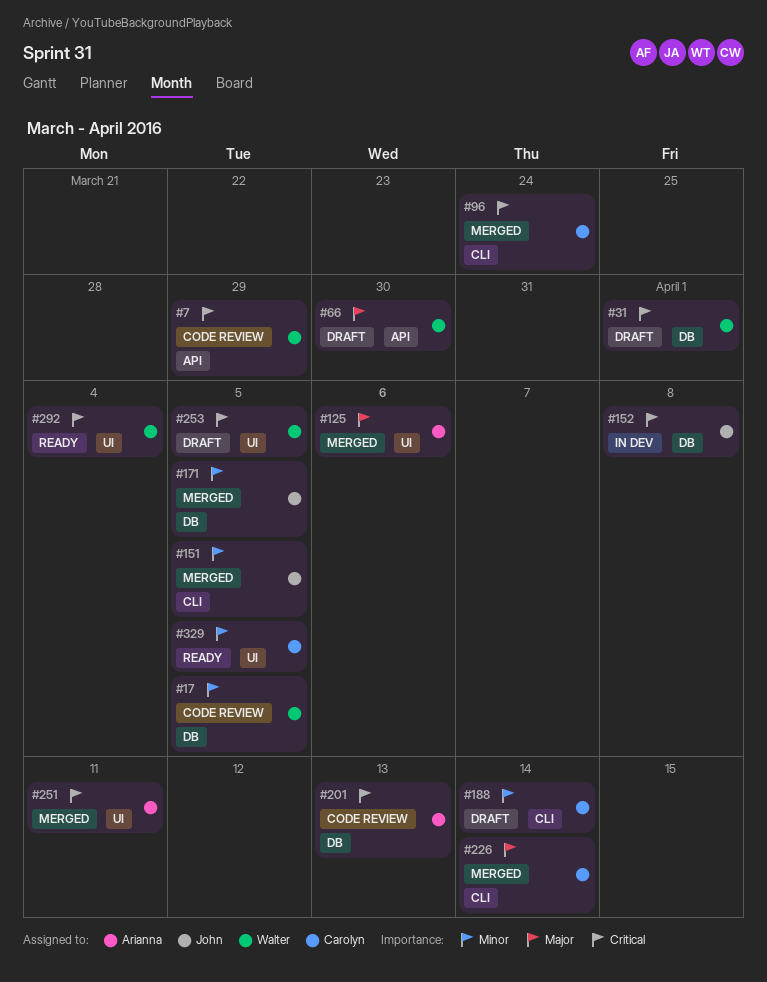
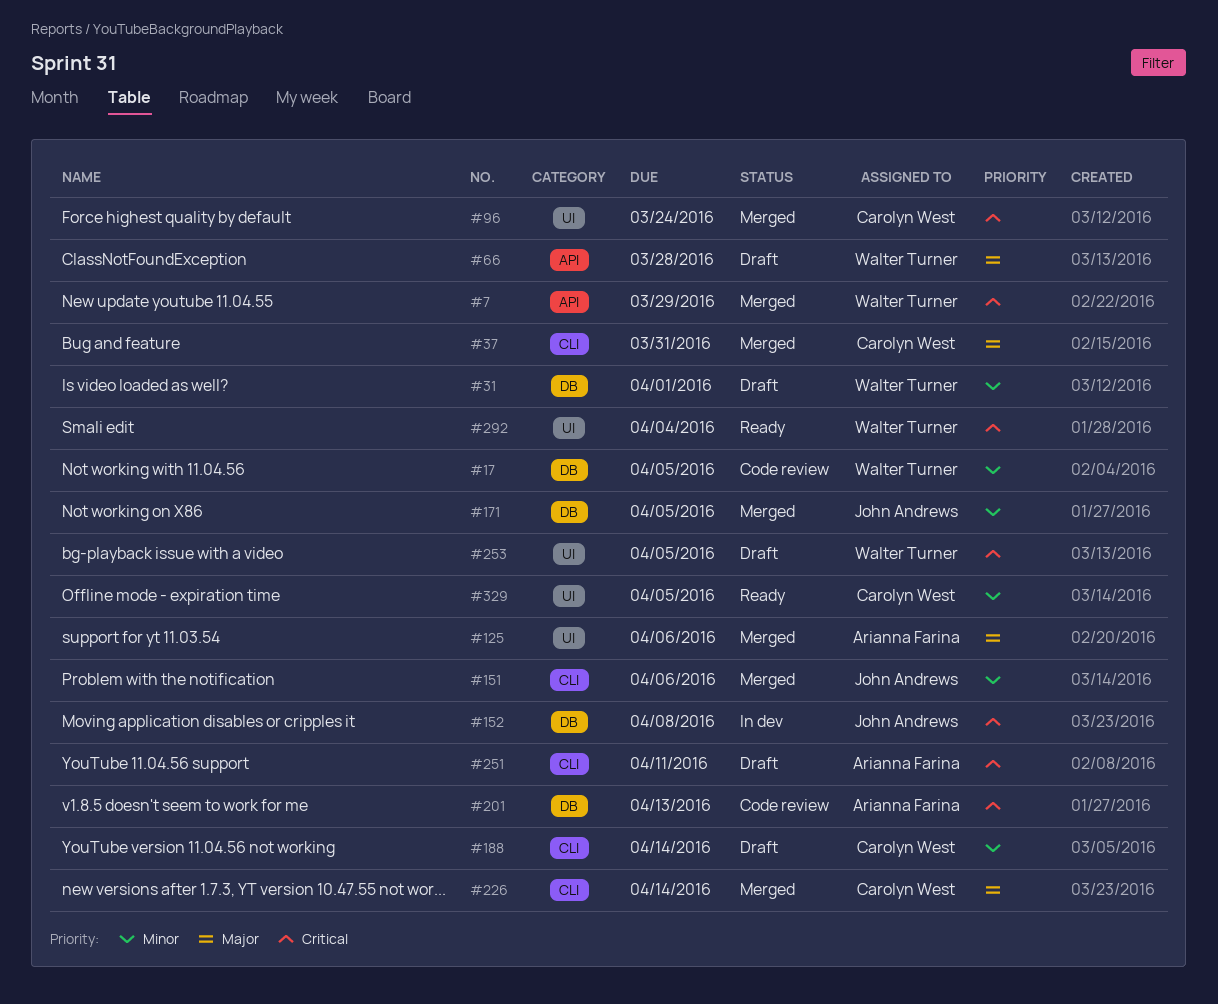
#7, status: Code review -> Merged
#31, priority: Critical -> Minor
#37: none -> present
#66, due: Mar 30 -> Mar 28
#96, label: CLI -> UI
#151, due: Apr 5 -> Apr 6
#251, status: Merged -> Draft
#251, label: UI -> CLI

